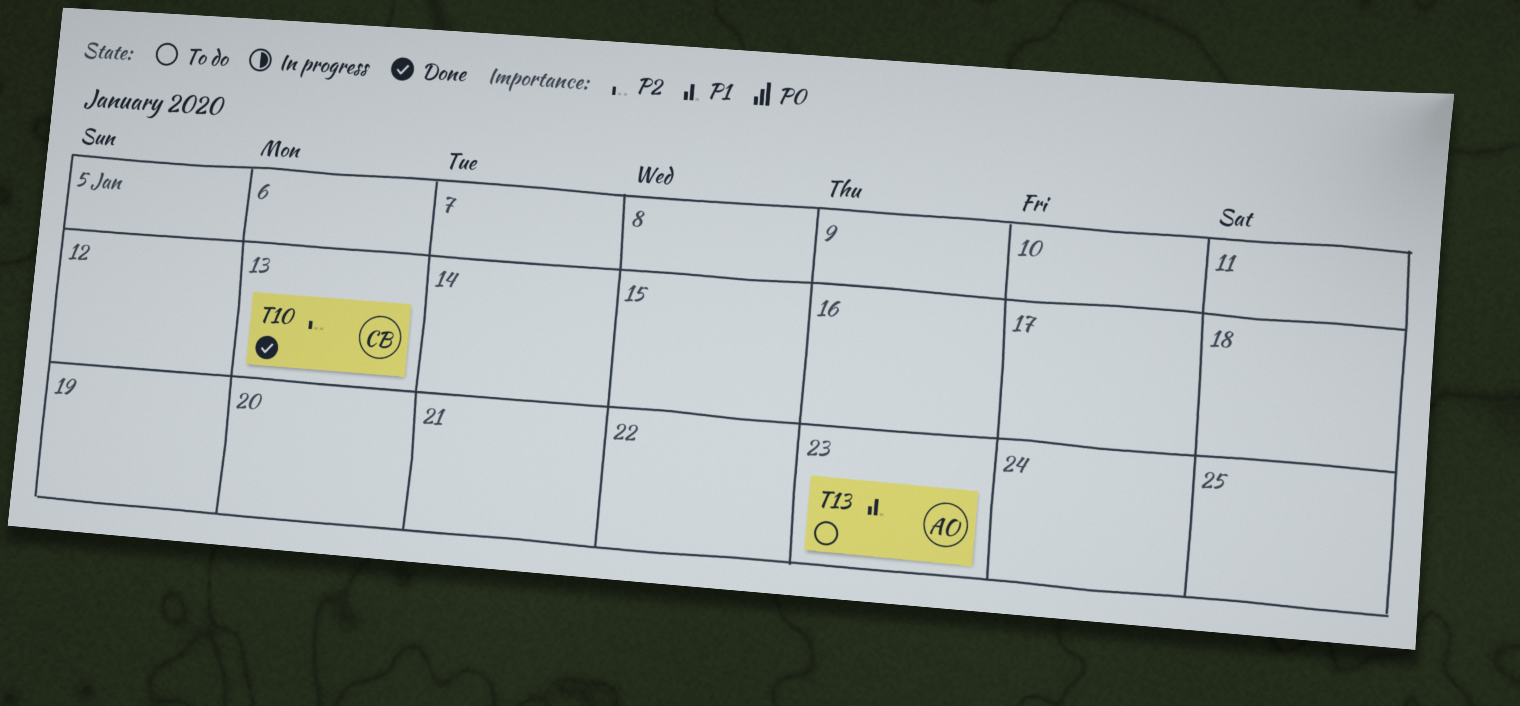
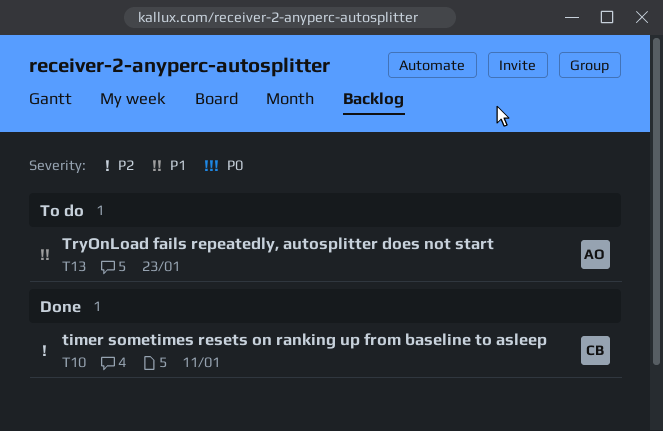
T10, due: Jan 13 -> Jan 11

